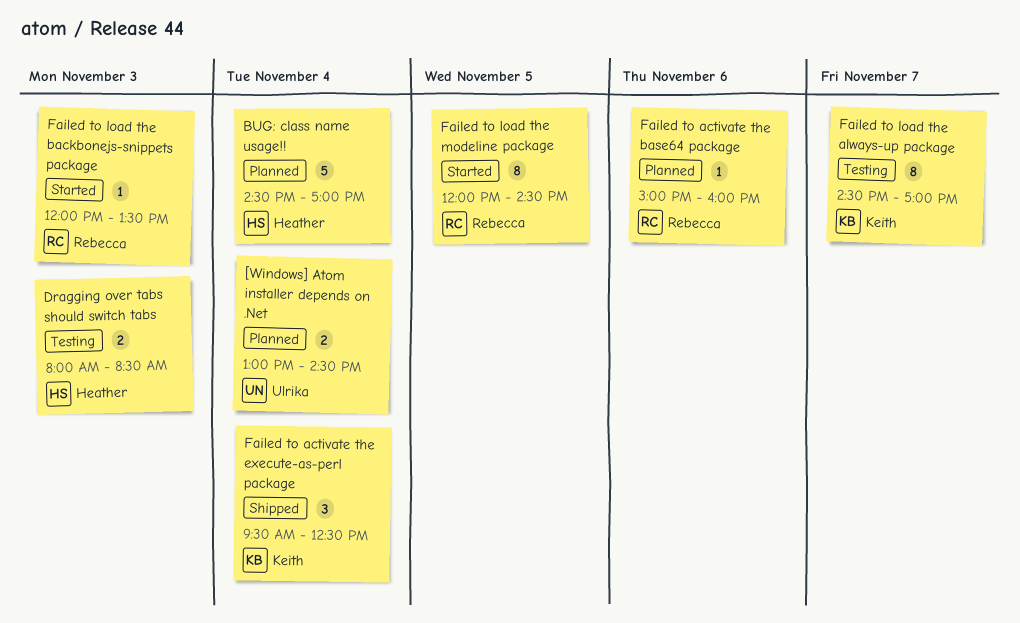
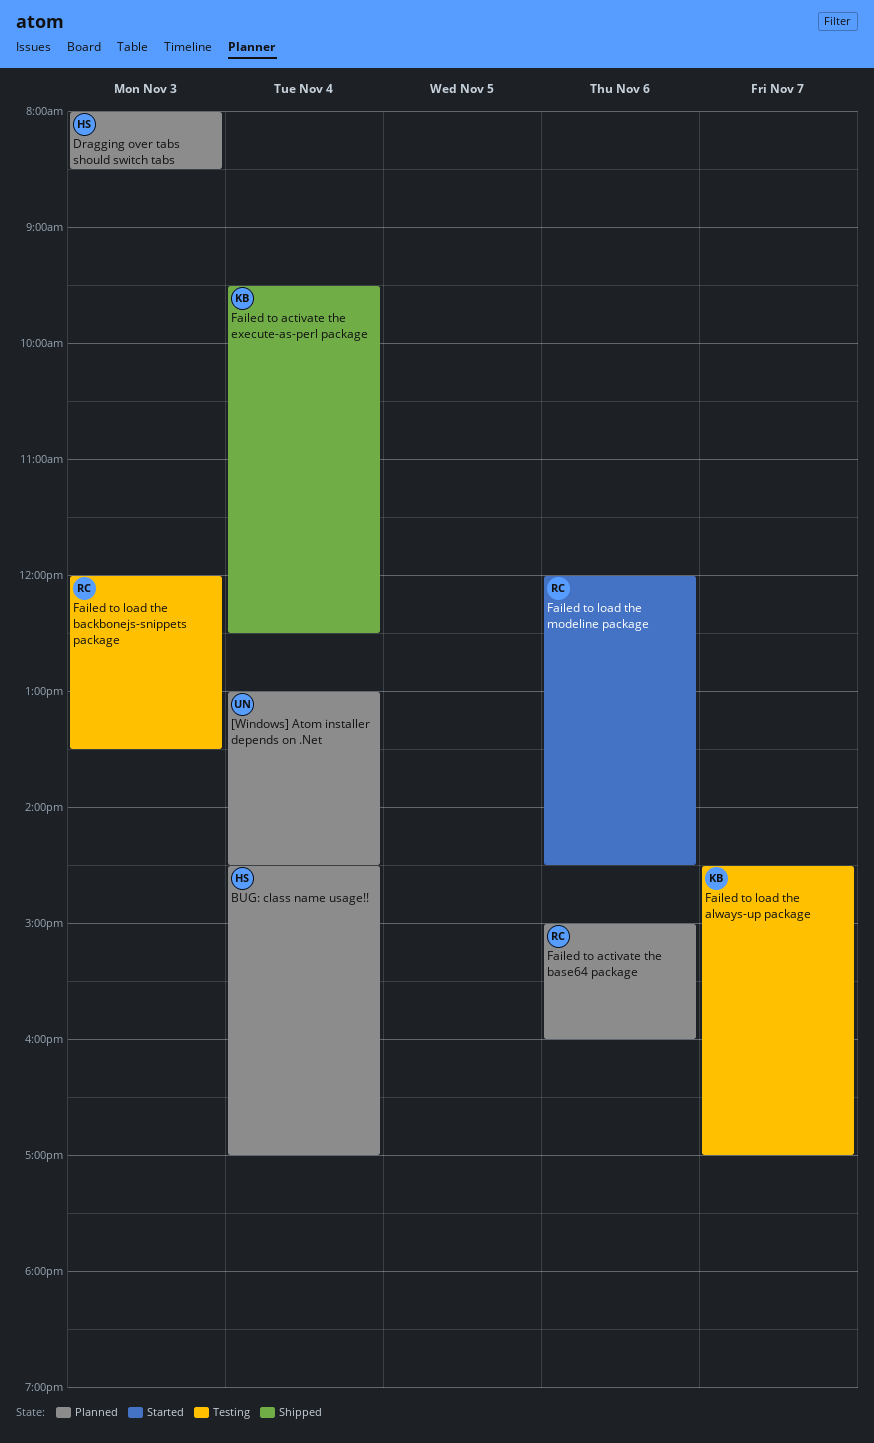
Dragging over tabs should switch tabs, status: Testing -> Planned
Failed to load the backbonejs-snippets package, status: Started -> Testing
Failed to load the modeline package, day: Nov 5 -> Nov 6

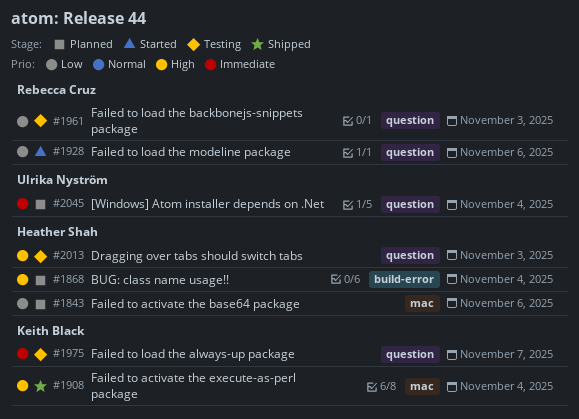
Dragging over tabs should switch tabs, status: Planned -> Testing
Failed to activate the base64 package, owner: Rebecca Cruz -> Heather Shah

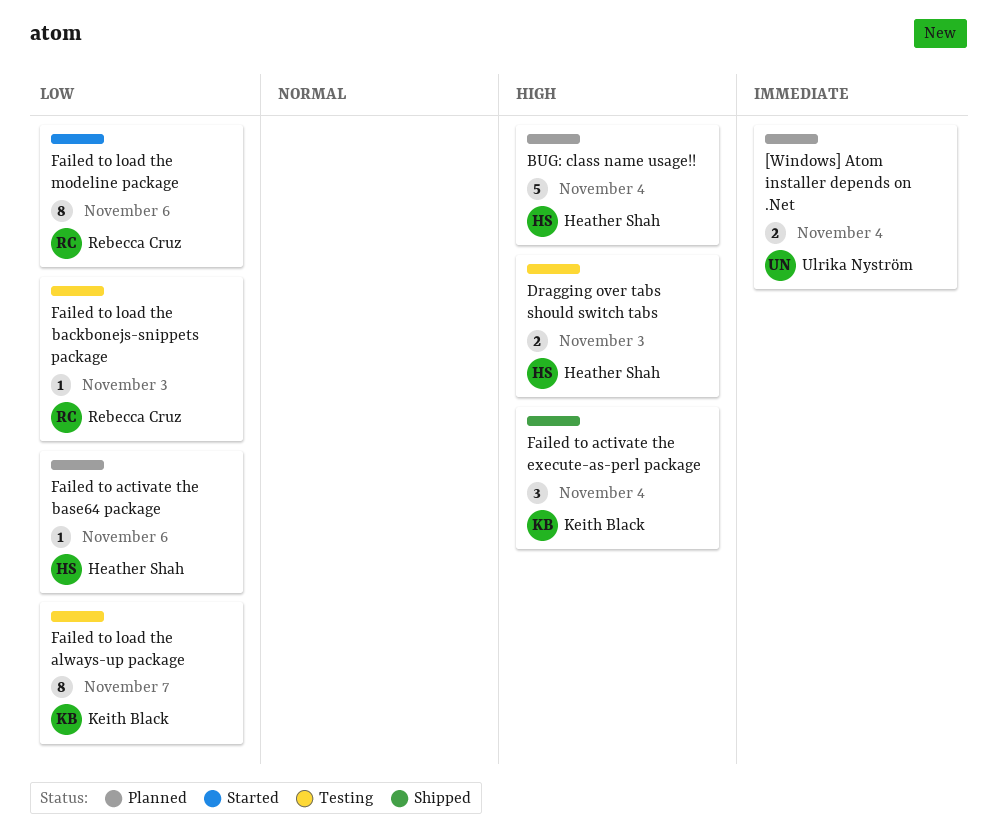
Failed to load the always-up package, priority: Immediate -> Low

